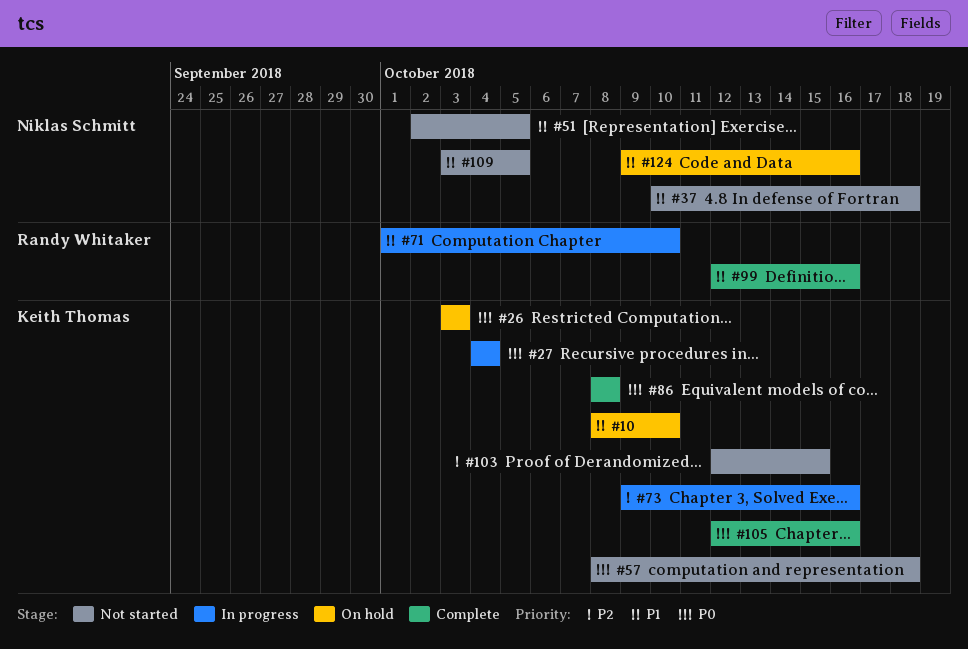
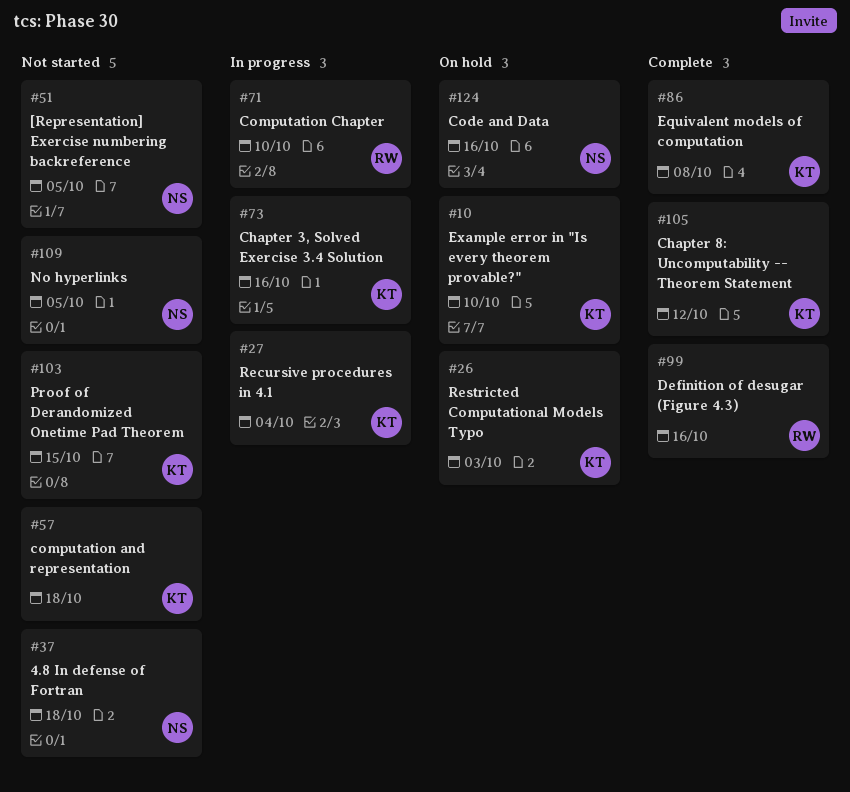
#105, due: Oct 16 -> Oct 12

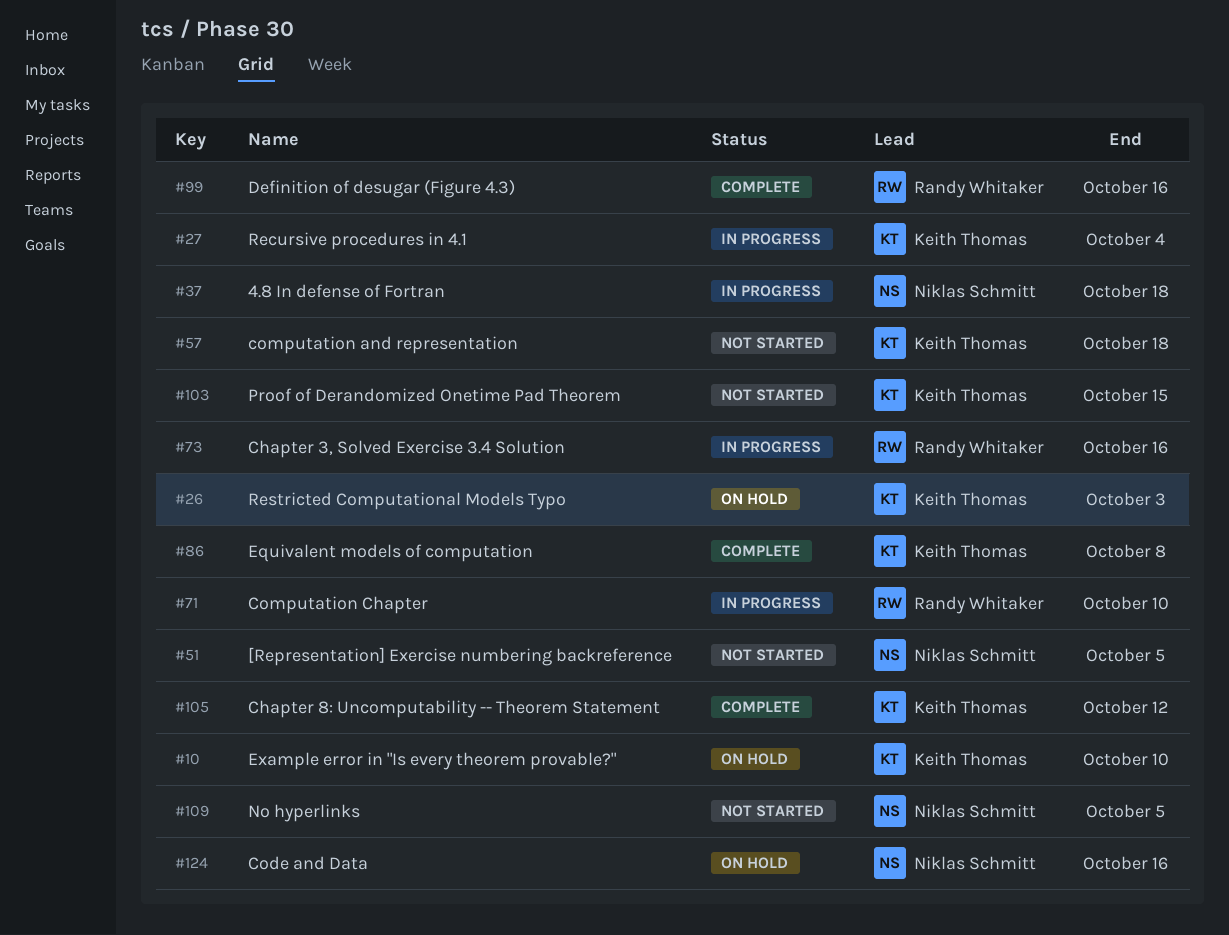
#37, status: Not started -> In progress
#73, owner: Keith Thomas -> Randy Whitaker

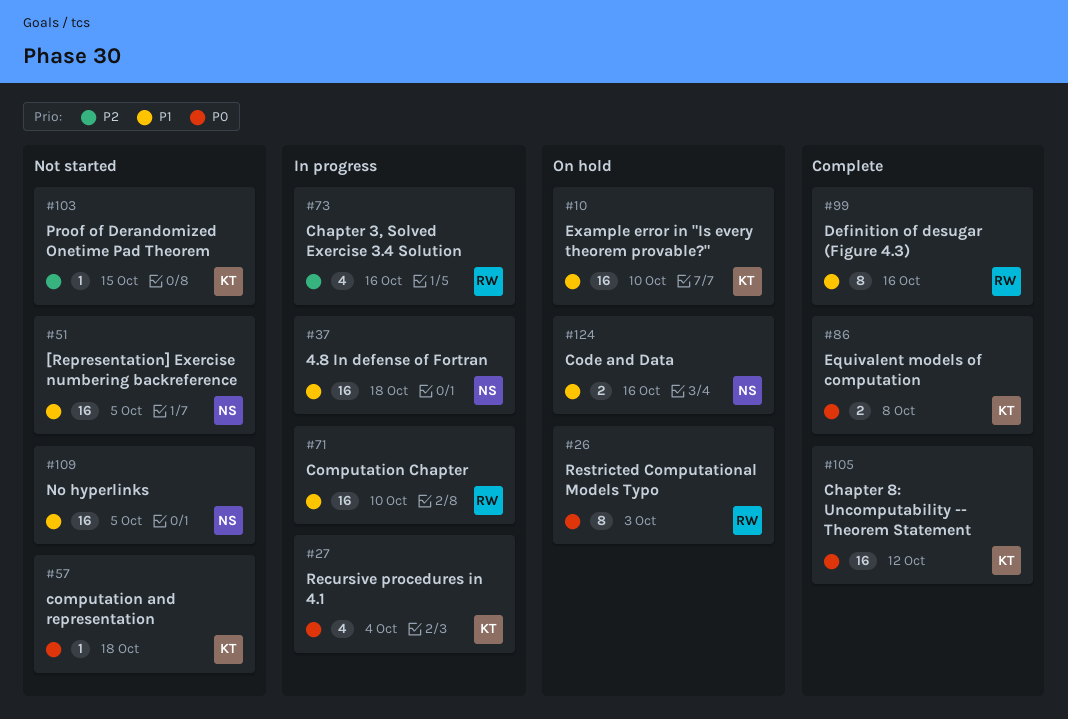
#26, owner: Keith Thomas -> Randy Whitaker

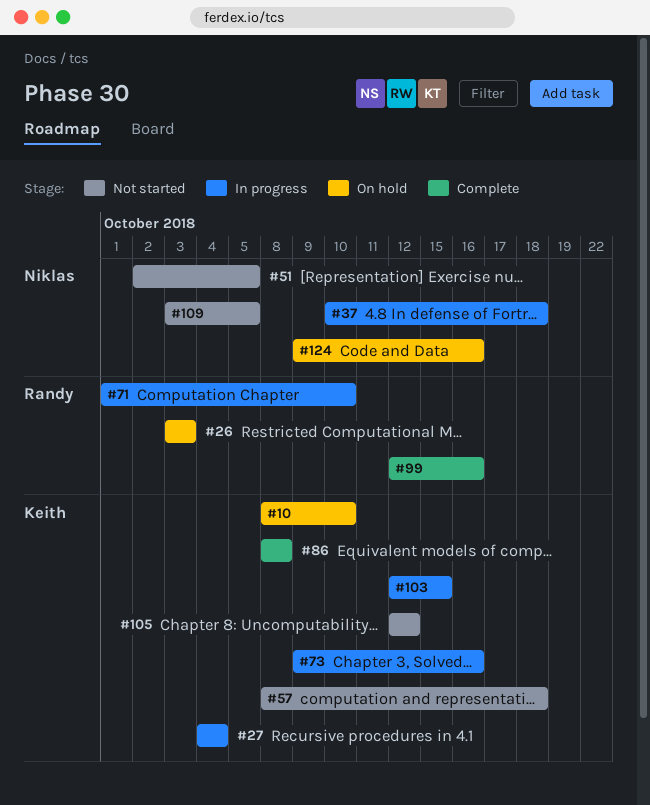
#73, owner: Randy -> Keith
#103, status: Not started -> In progress
#105, status: Complete -> Not started

